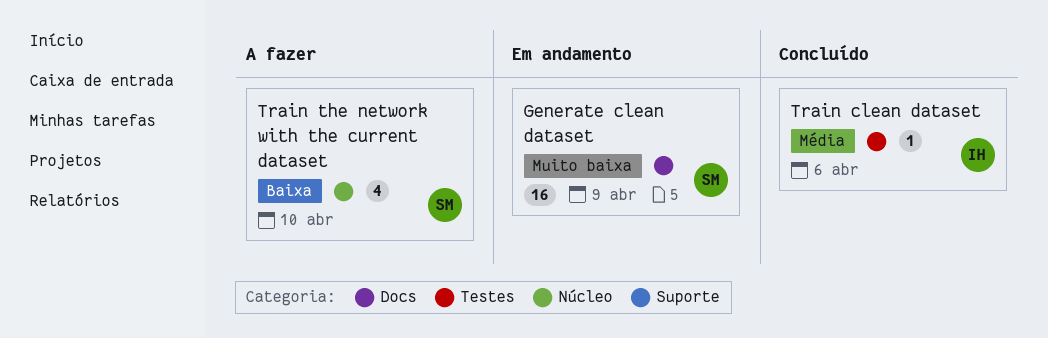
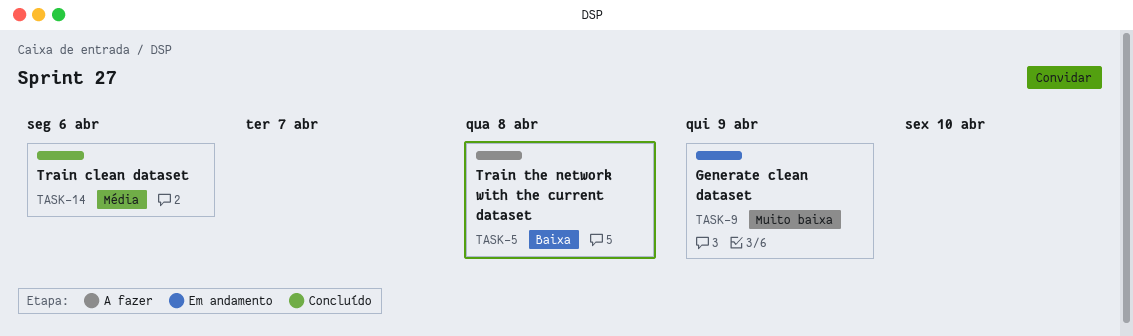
Train the network with the current dataset, due: Apr 10 -> Apr 8

